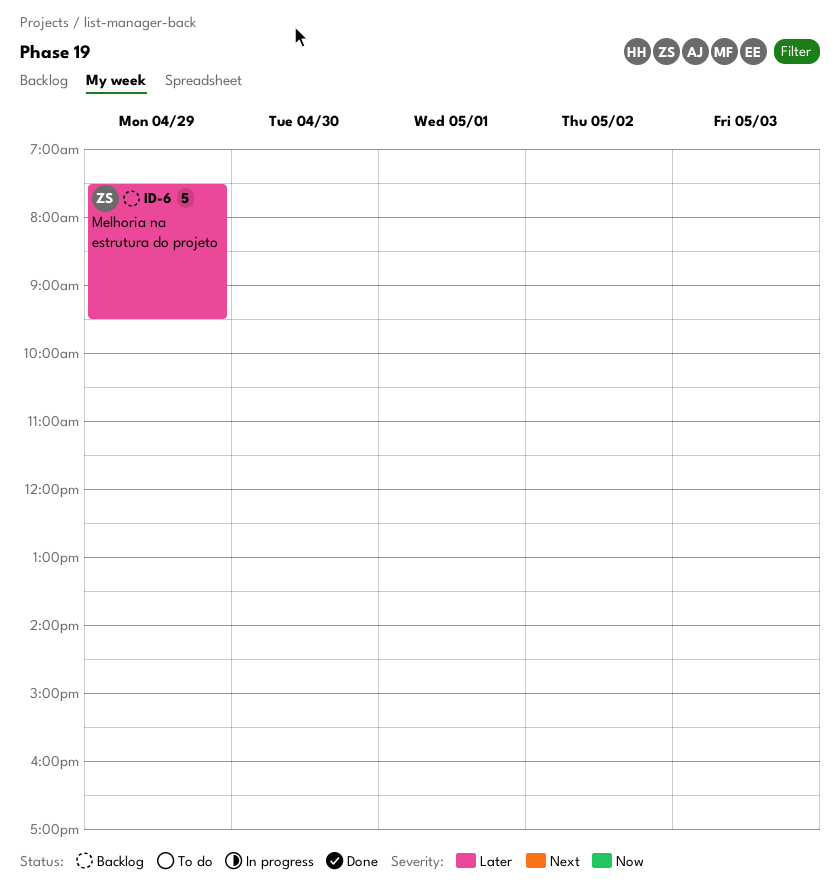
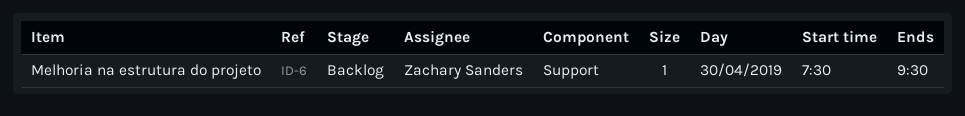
ID-6, estimate: 5 -> 1
ID-6, day: Apr 29 -> Apr 30

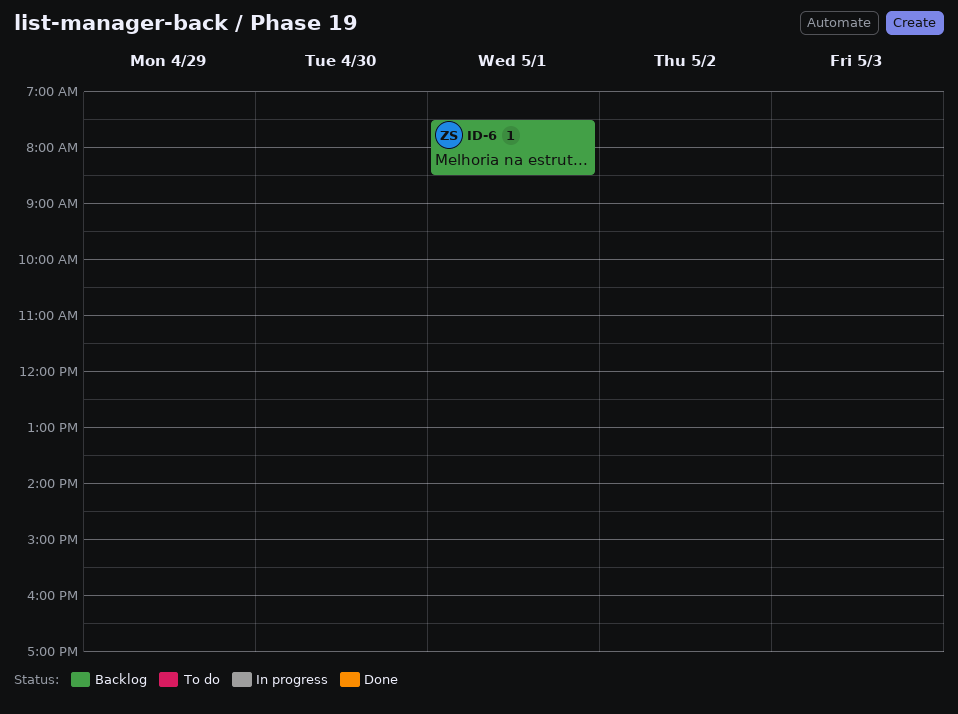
ID-6, day: Apr 30 -> May 1
ID-6, ends: 09:30 -> 08:30

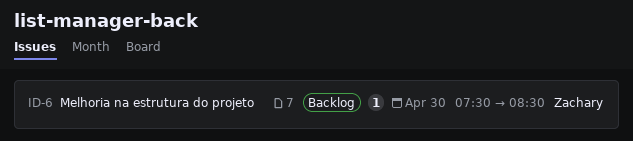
ID-6, day: May 1 -> Apr 30

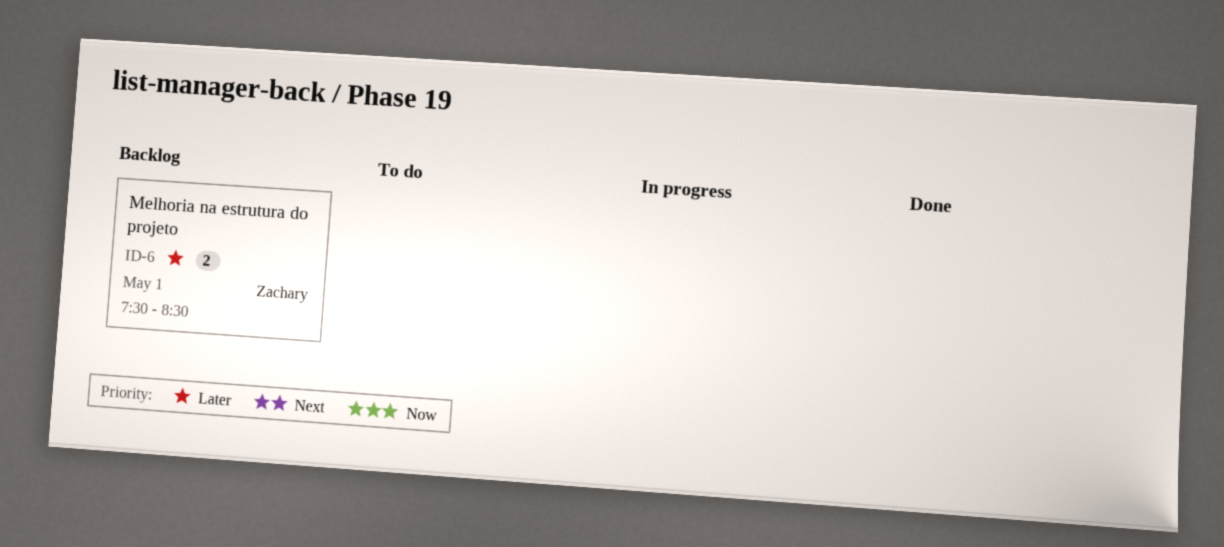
ID-6, estimate: 1 -> 2
ID-6, day: Apr 30 -> May 1

